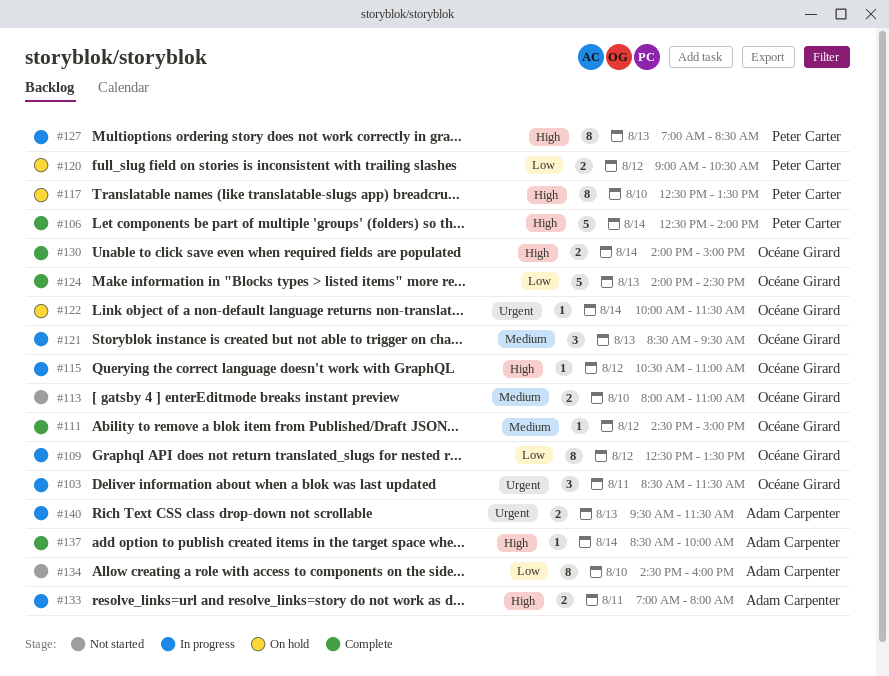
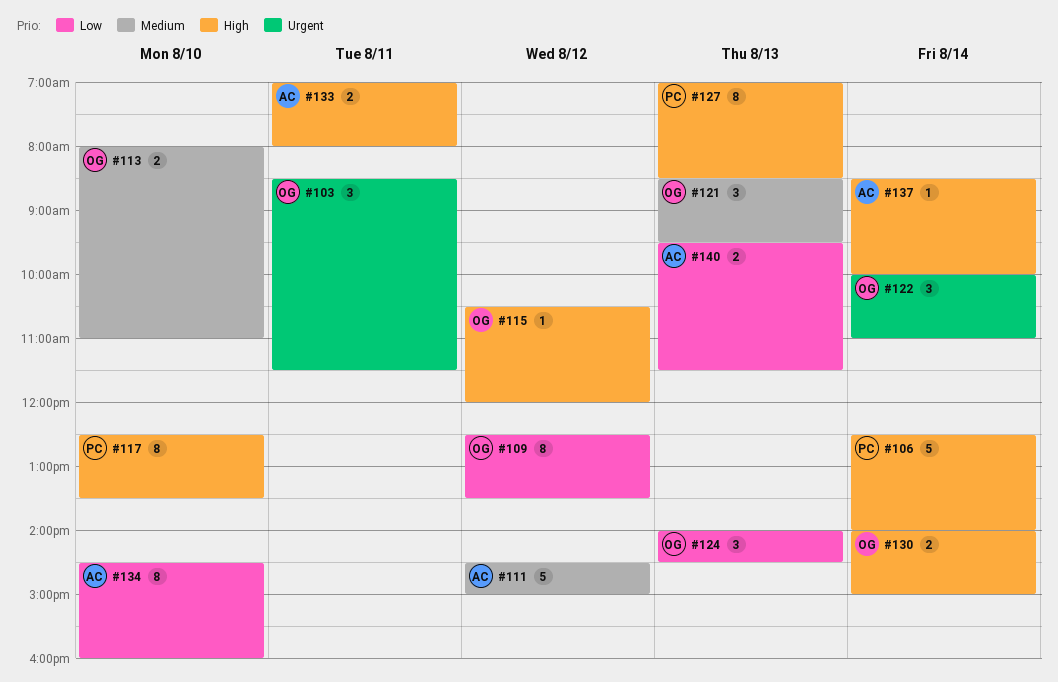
#111, owner: Océane Girard -> Adam Carpenter
#111, estimate: 1 -> 5
#115, ends: 11:00 -> 12:00
#120: present -> none
#122, estimate: 1 -> 3
#122, ends: 11:30 -> 11:00
#124, estimate: 5 -> 3
#140, priority: Urgent -> Low

